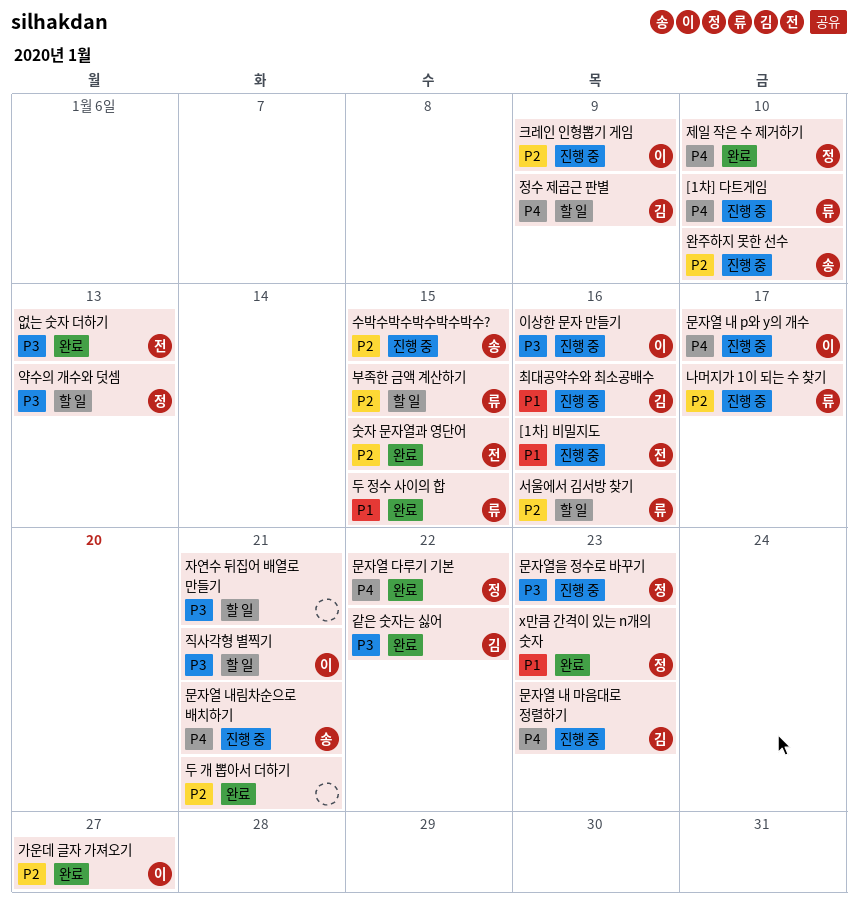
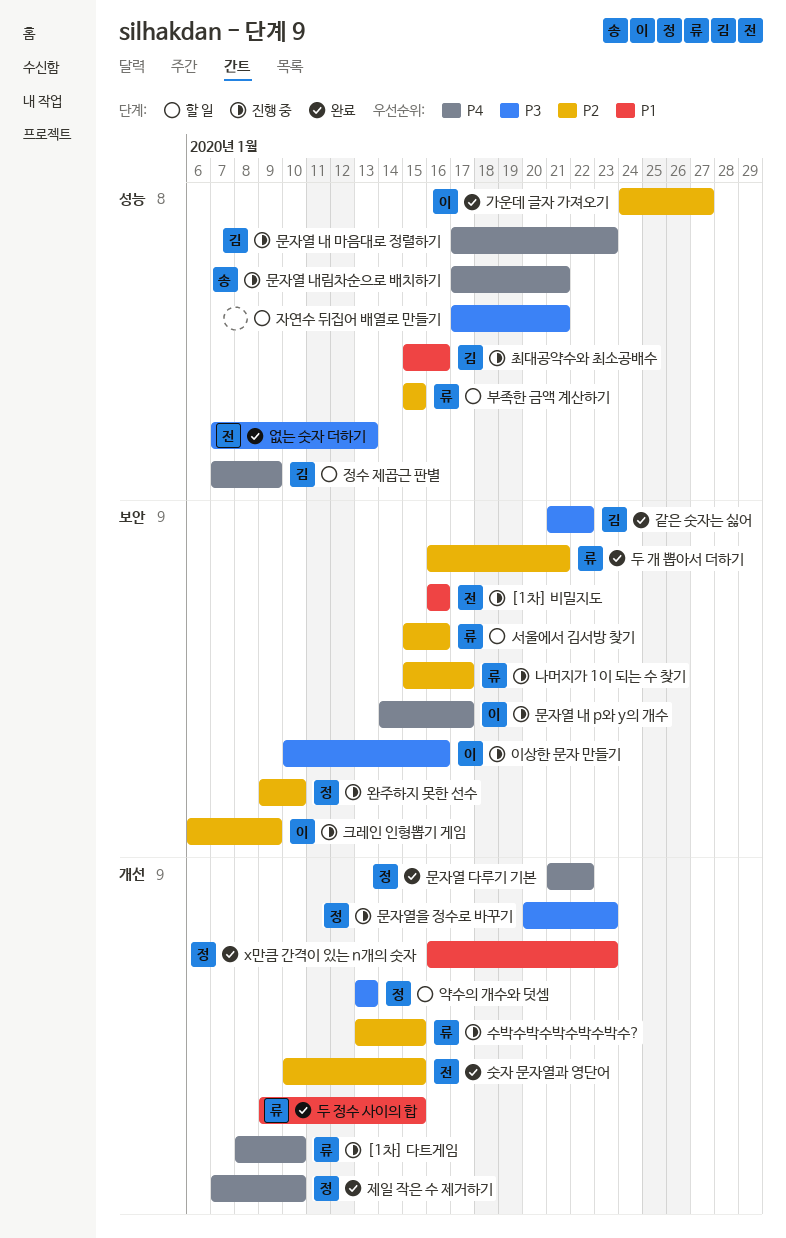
두 개 뽑아서 더하기, owner: none -> 류
수박수박수박수박수박수?, owner: 송 -> 류
완주하지 못한 선수, owner: 송 -> 정
직사각형 별찍기: present -> none

